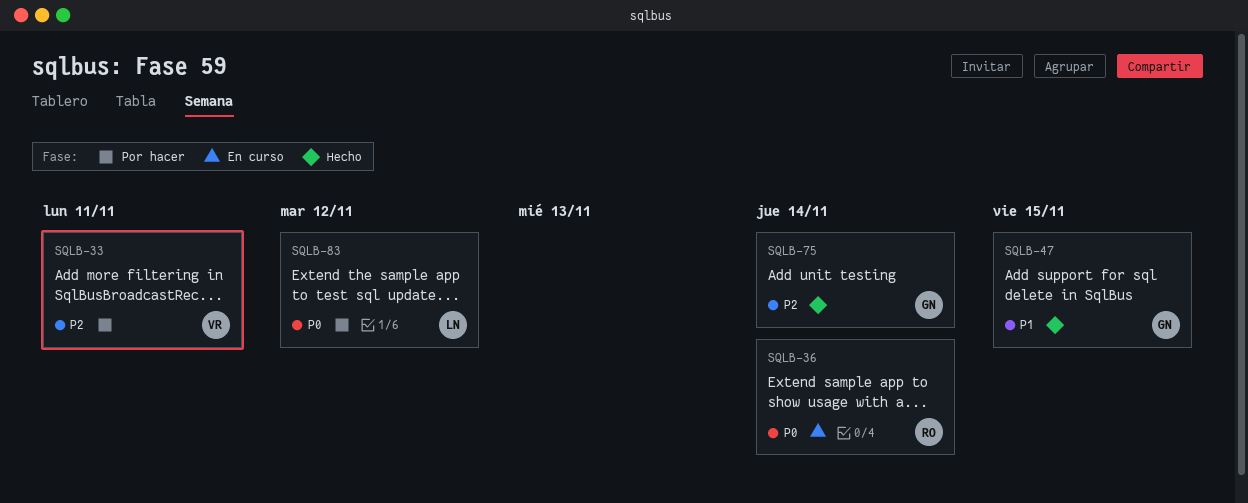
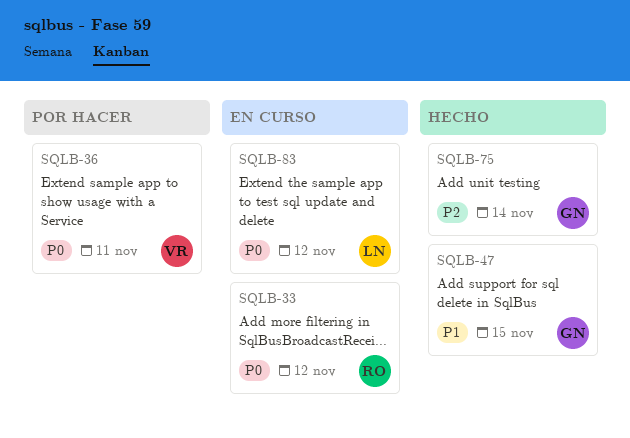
SQLB-33, status: Por hacer -> En curso
SQLB-33, owner: VR -> RO
SQLB-33, priority: P2 -> P0
SQLB-33, due: Nov 11 -> Nov 12
SQLB-36, status: En curso -> Por hacer
SQLB-36, owner: RO -> VR
SQLB-36, due: Nov 14 -> Nov 11
SQLB-83, status: Por hacer -> En curso

